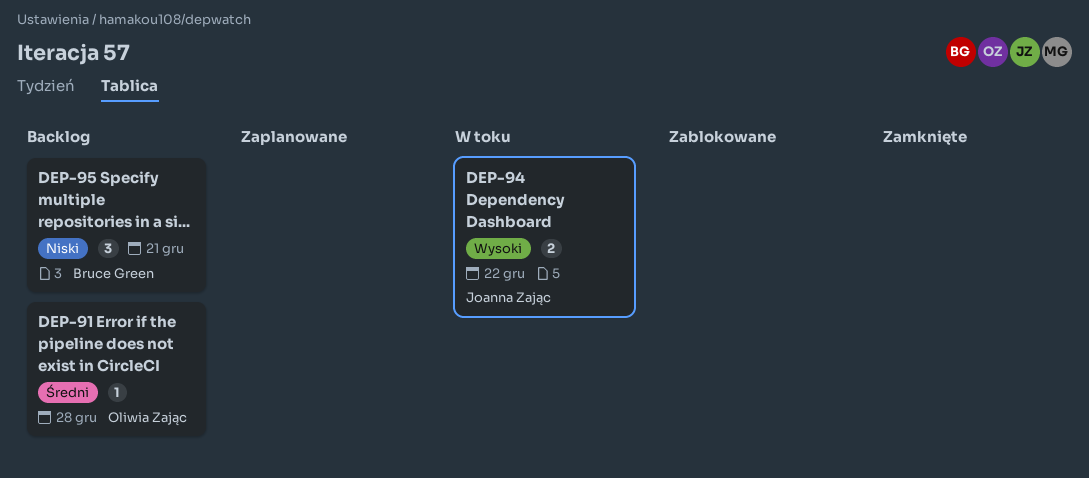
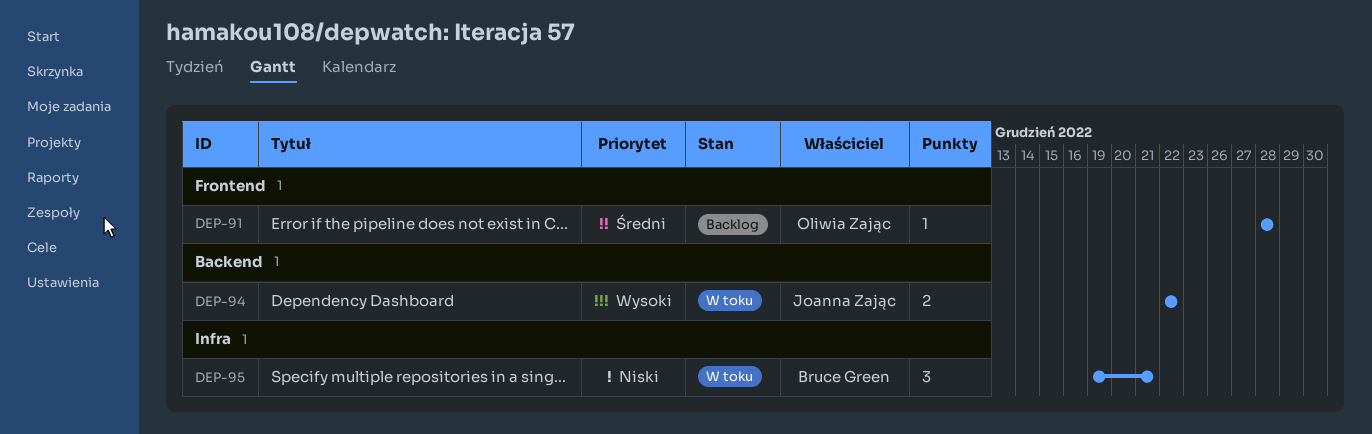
DEP-95, status: Backlog -> W toku

